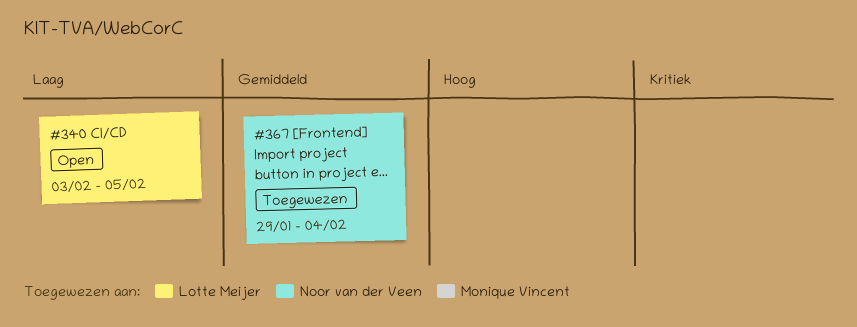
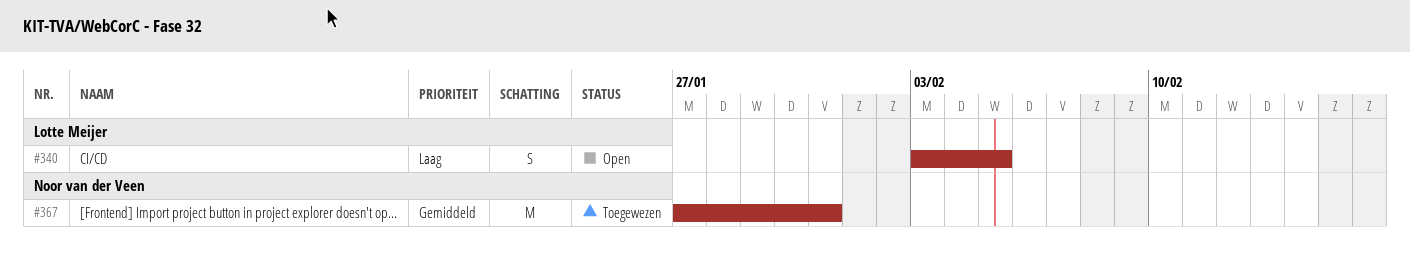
#367, start: Jan 29 -> Jan 27
#367, due: Feb 4 -> Jan 31

